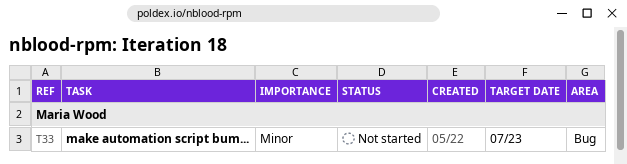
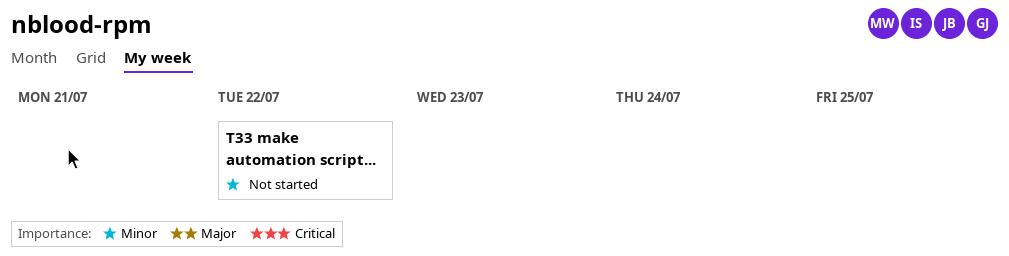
T33, due: Jul 23 -> Jul 22

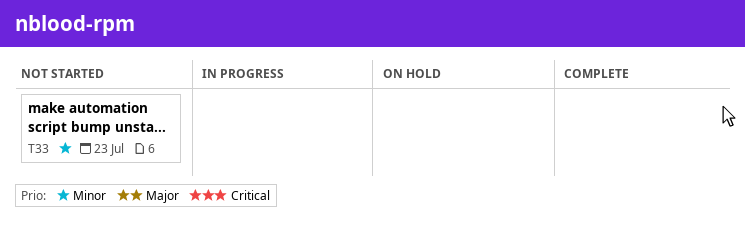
T33, due: Jul 22 -> Jul 23

